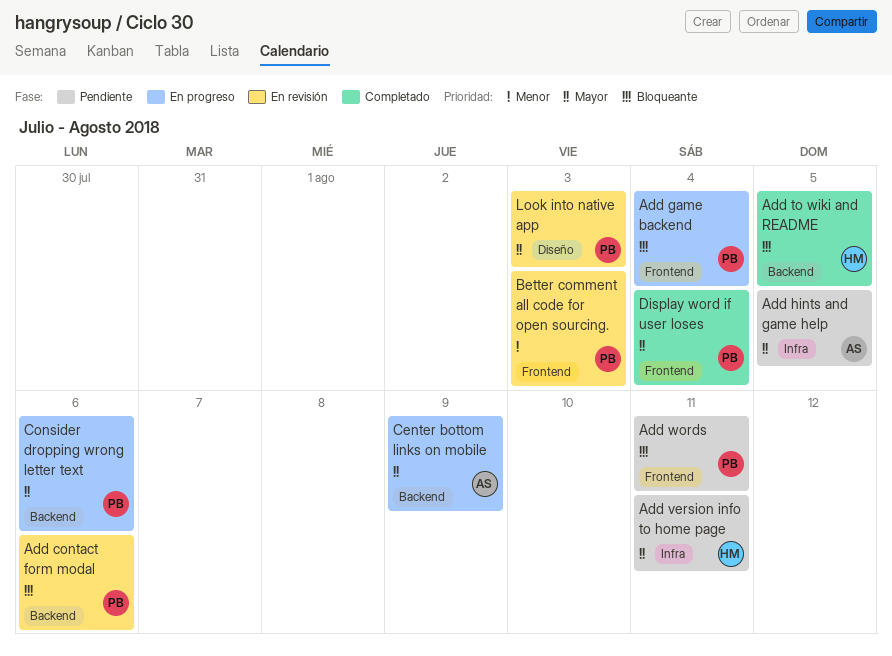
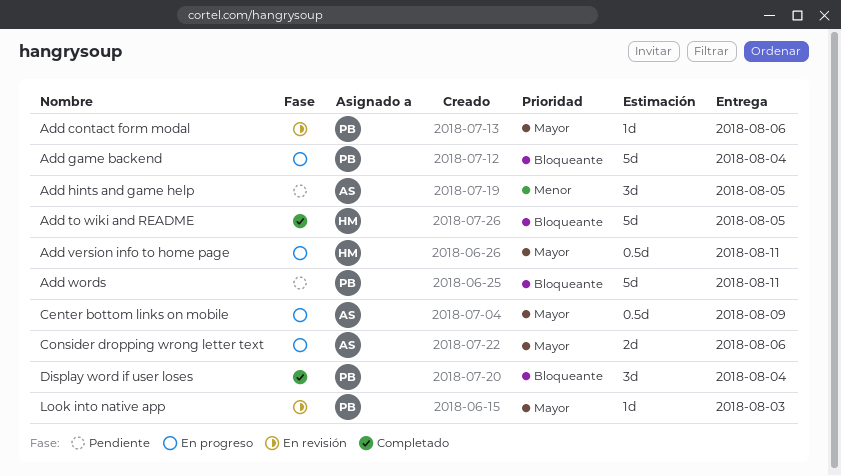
Add contact form modal, priority: Bloqueante -> Mayor
Add hints and game help, priority: Mayor -> Menor
Add version info to home page, status: Pendiente -> En progreso
Better comment all code for open sourcing.: present -> none
Consider dropping wrong letter text, owner: PB -> AS
Display word if user loses, priority: Mayor -> Bloqueante

